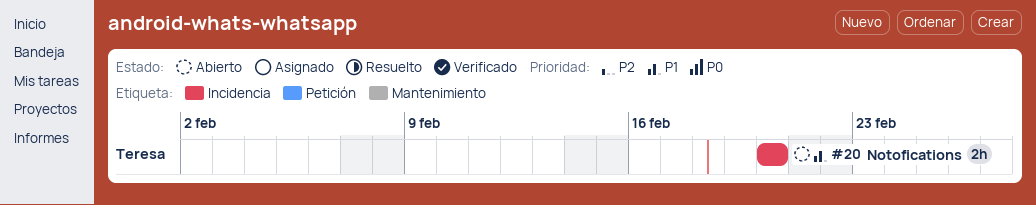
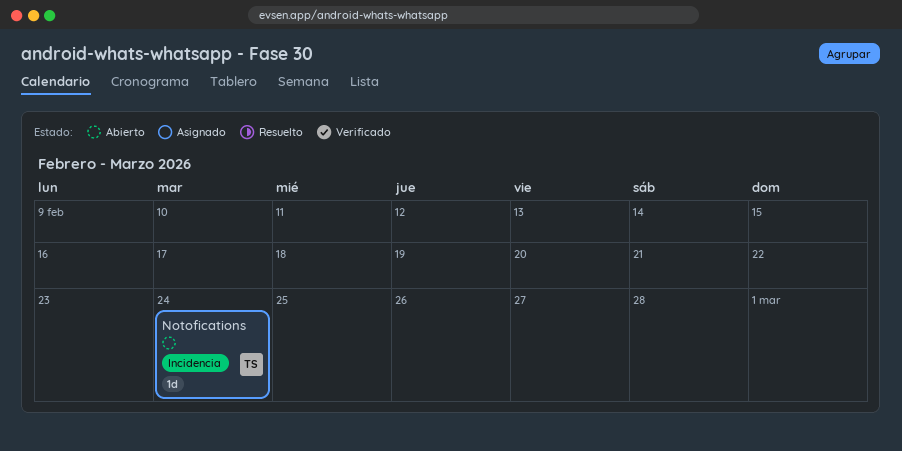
Notofications, estimate: 2h -> 1d
Notofications, due: Feb 20 -> Feb 24

